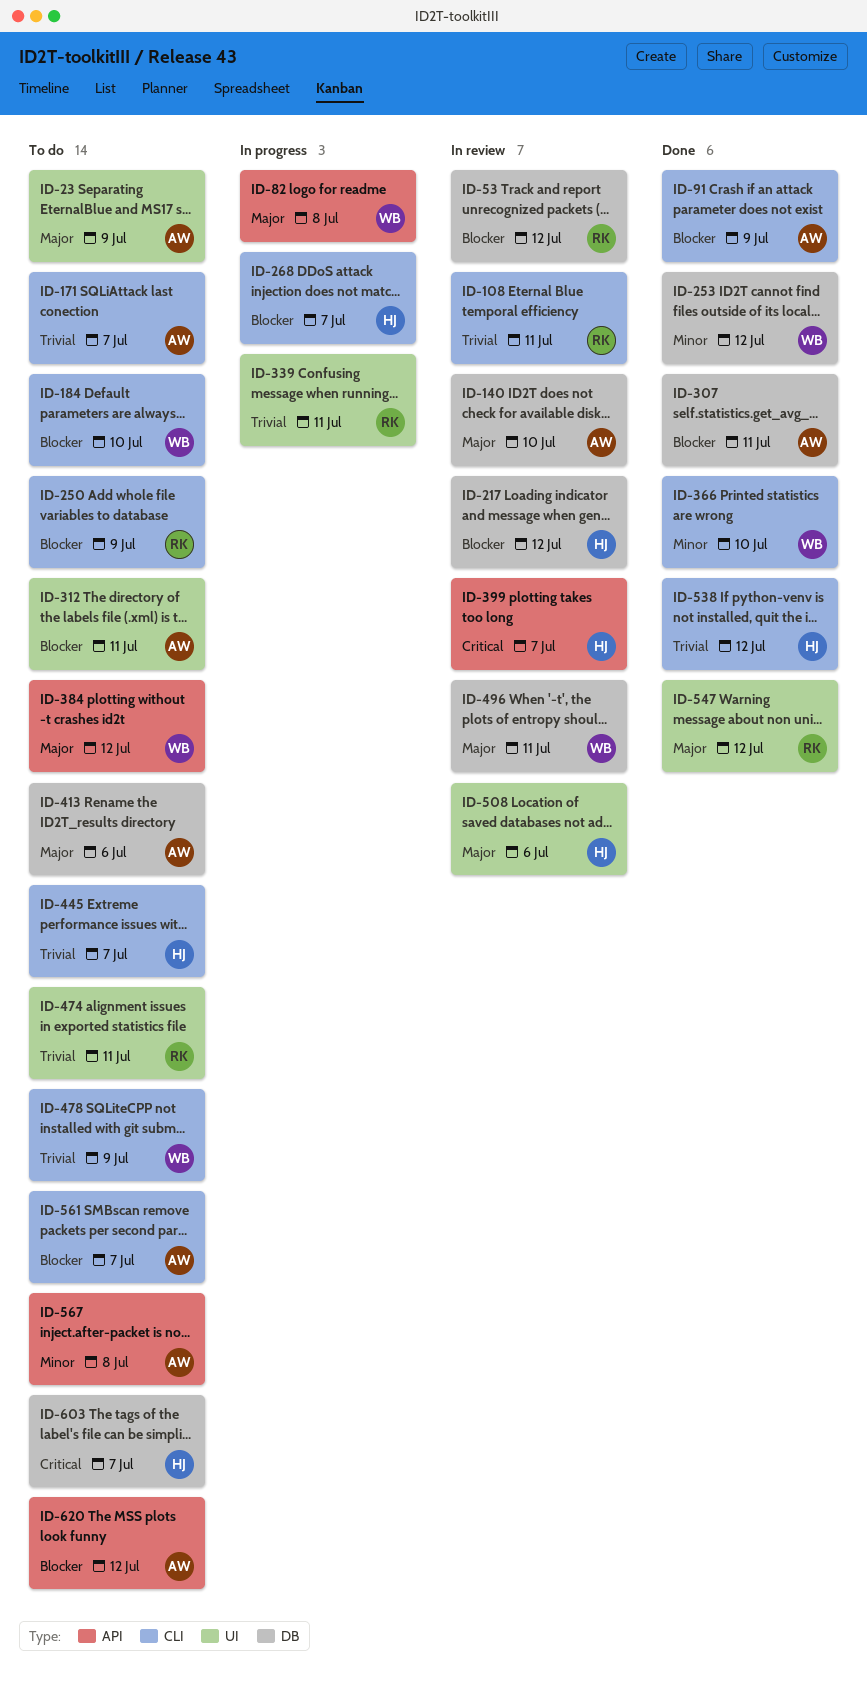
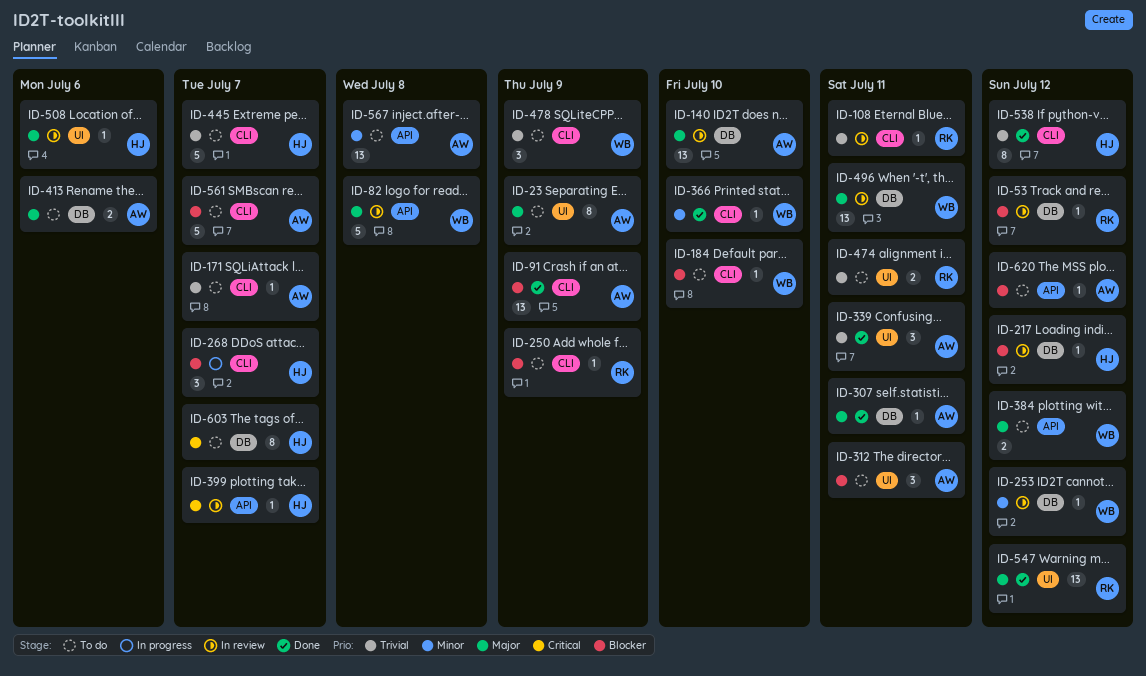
ID-82, status: In progress -> In review
ID-253, status: Done -> In review
ID-307, priority: Blocker -> Major
ID-339, status: In progress -> Done
ID-339, owner: RK -> AW

